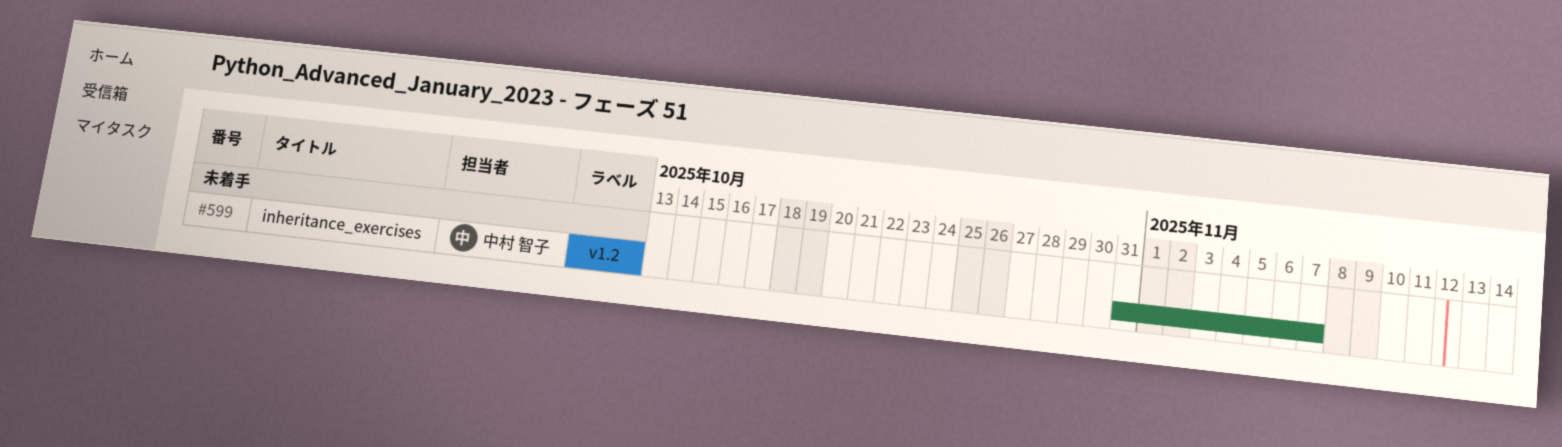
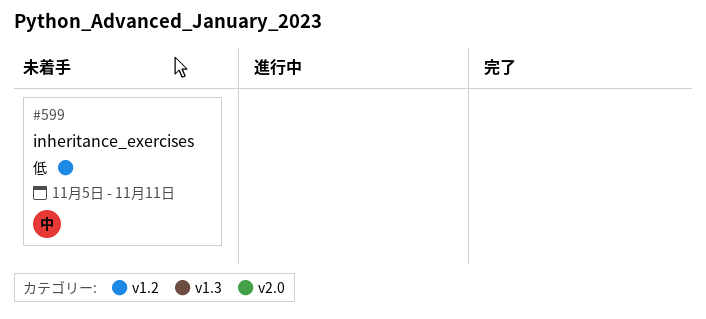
#599, start: Oct 31 -> Nov 5
#599, due: Nov 7 -> Nov 11

